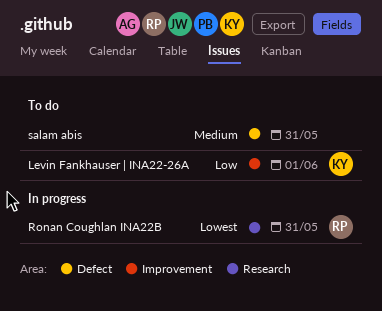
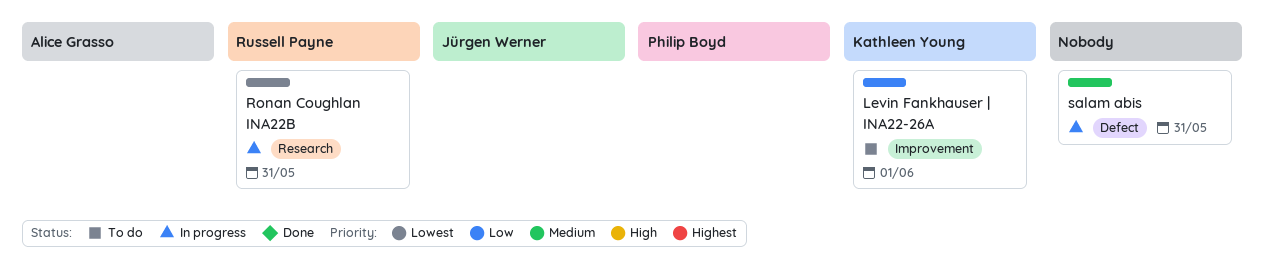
salam abis, status: To do -> In progress

